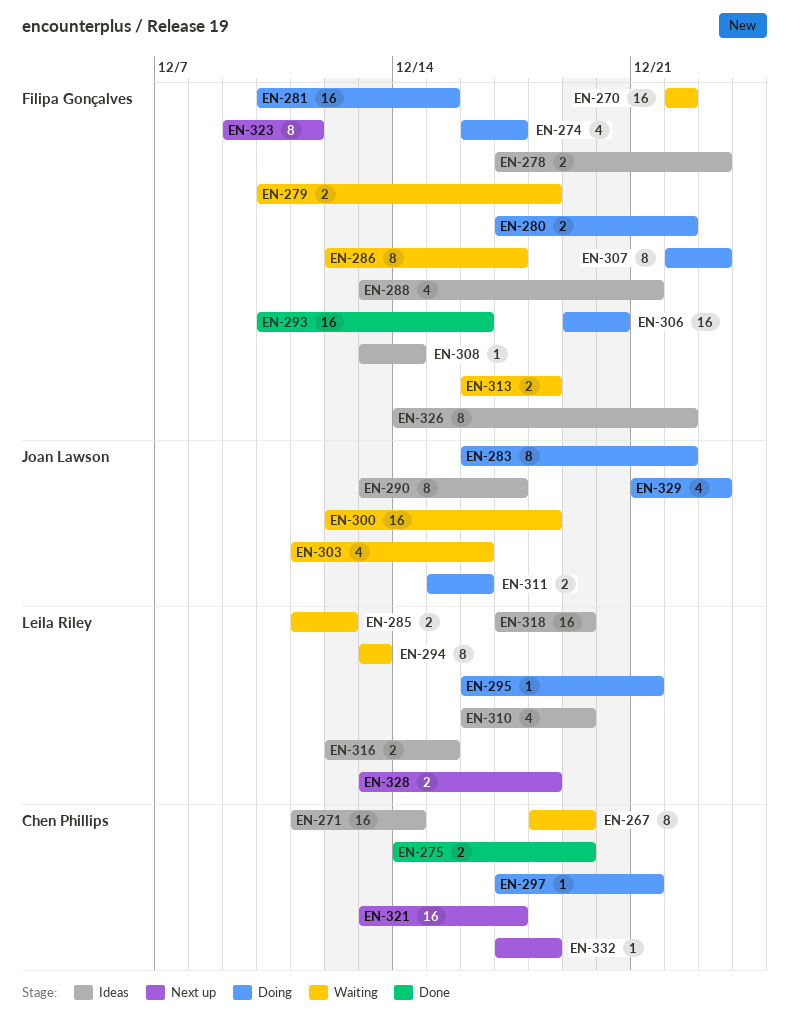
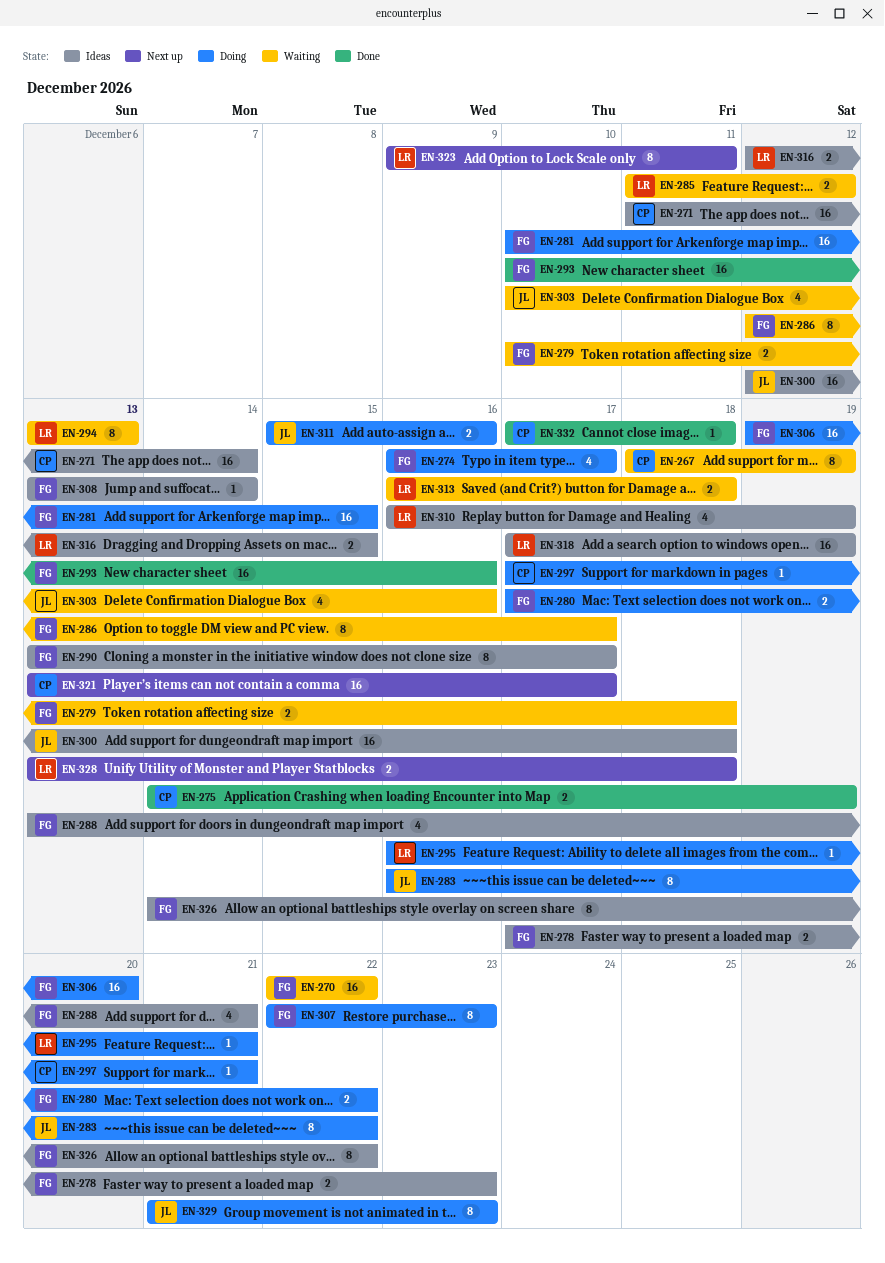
EN-290, owner: Joan Lawson -> Filipa Gonçalves
EN-300, status: Waiting -> Ideas
EN-303, start: Dec 11 -> Dec 10
EN-313, owner: Filipa Gonçalves -> Leila Riley
EN-323, owner: Filipa Gonçalves -> Leila Riley
EN-329, estimate: 4 -> 8
EN-332, status: Next up -> Done

